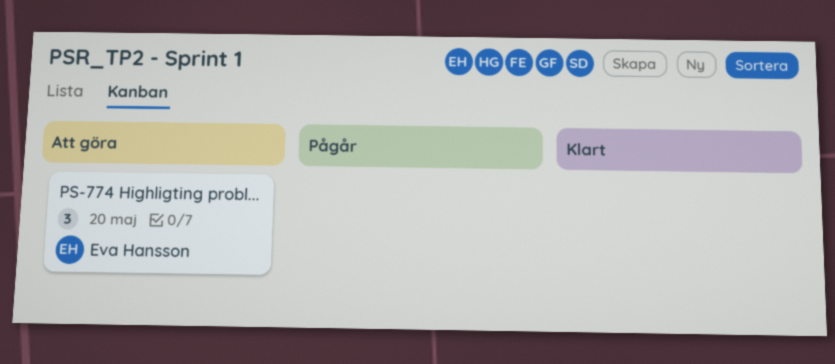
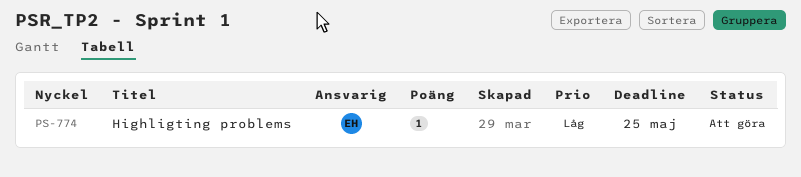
PS-774, estimate: 3 -> 1
PS-774, due: May 20 -> May 25

